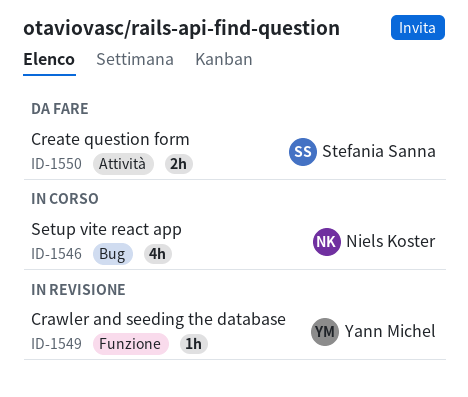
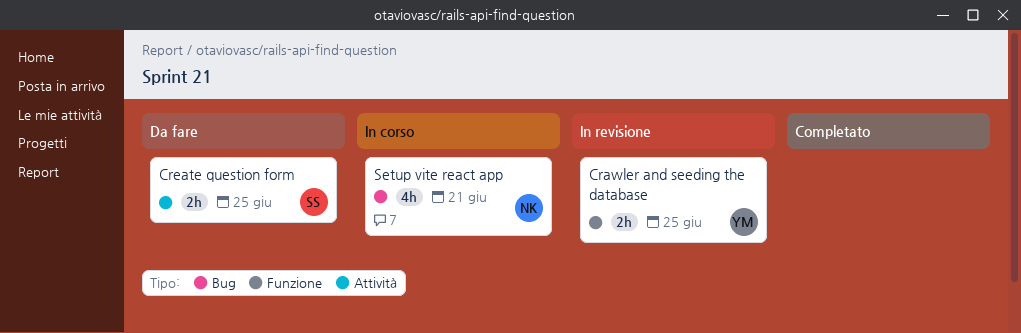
Crawler and seeding the database, estimate: 1h -> 2h

